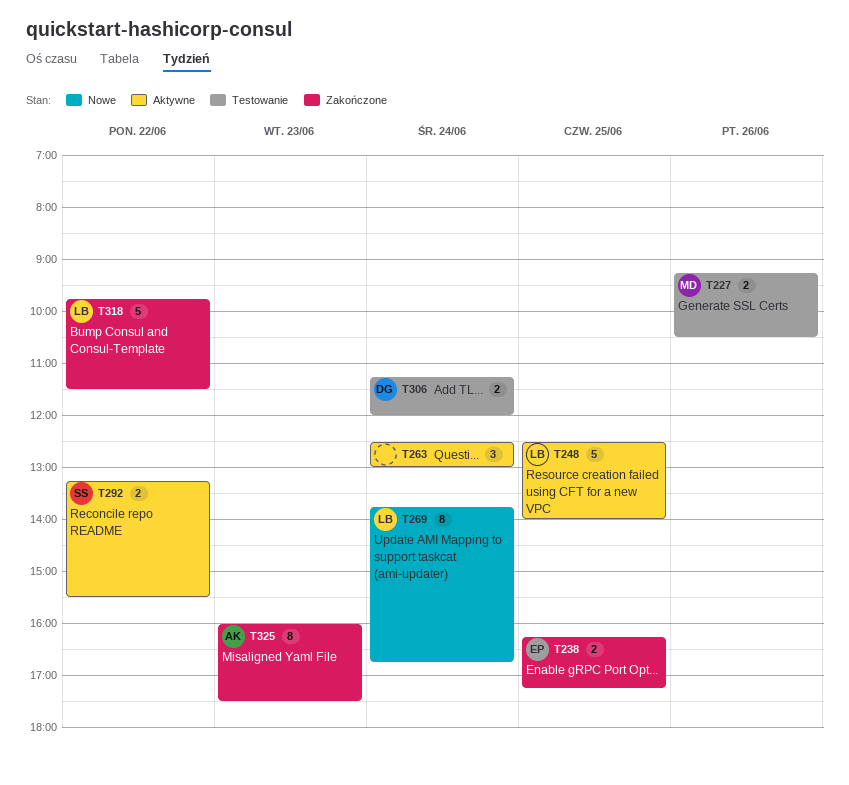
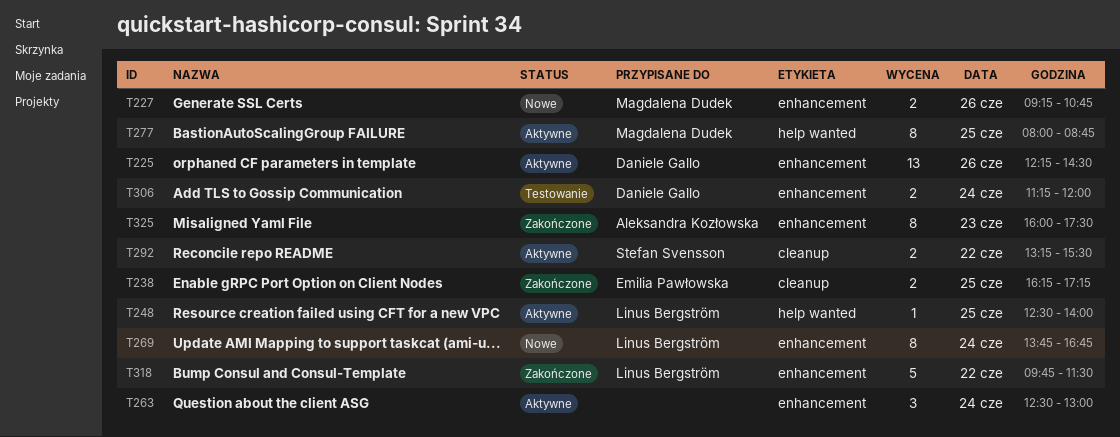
T225: none -> present
T227, status: Testowanie -> Nowe
T227, ends: 10:30 -> 10:45
T248, estimate: 5 -> 1
T277: none -> present

